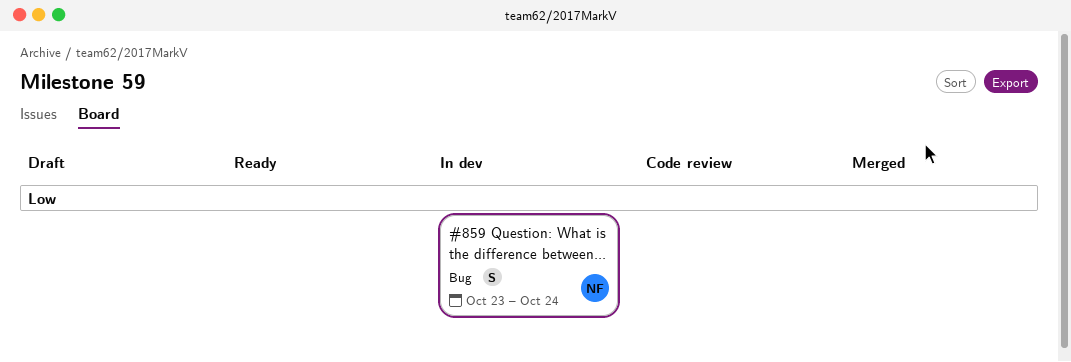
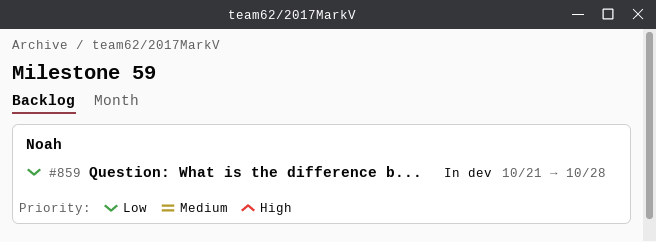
#859, start: Oct 23 -> Oct 21
#859, due: Oct 24 -> Oct 28

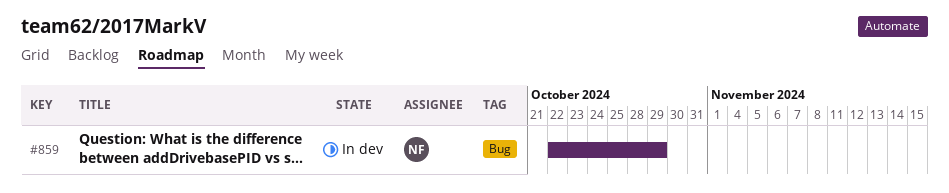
#859, start: Oct 21 -> Oct 22
#859, due: Oct 28 -> Oct 29

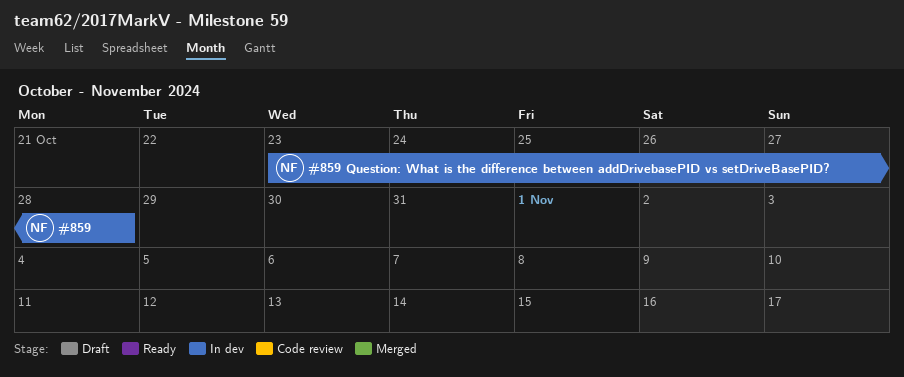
#859, start: Oct 22 -> Oct 23
#859, due: Oct 29 -> Oct 28

